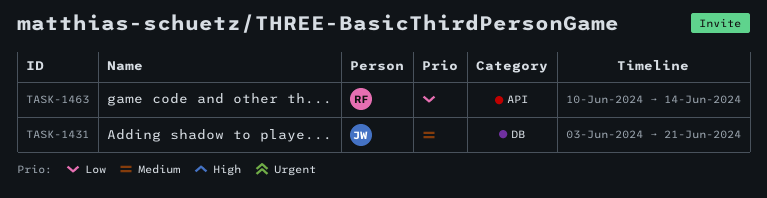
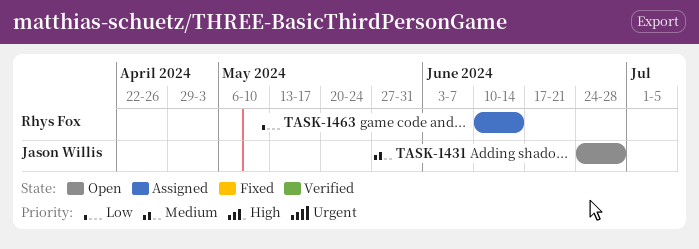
TASK-1431, start: Jun 3 -> Jun 24
TASK-1431, due: Jun 21 -> Jun 28

